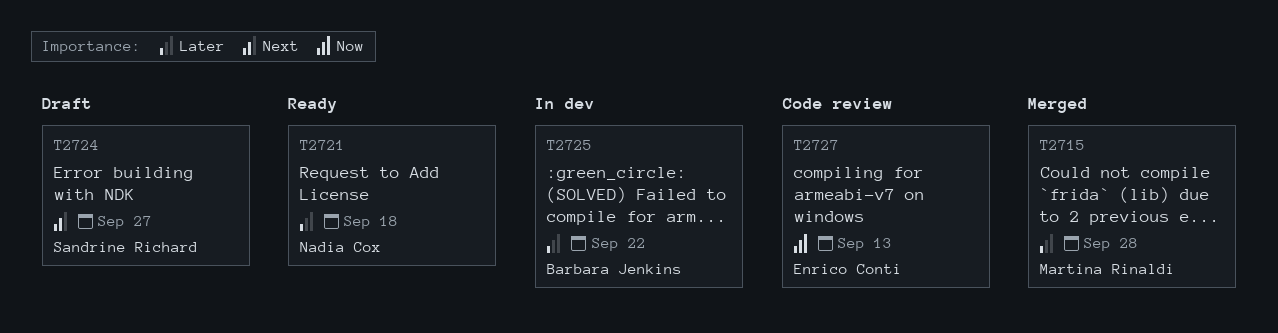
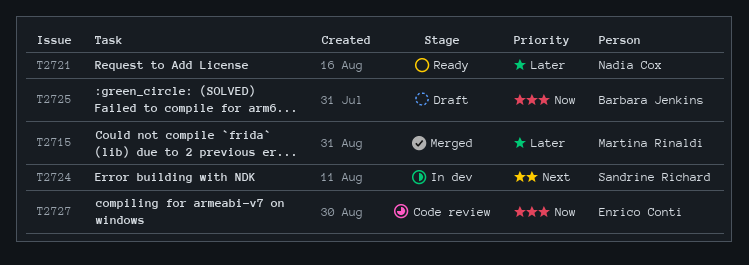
T2724, status: Draft -> In dev
T2725, status: In dev -> Draft
T2725, priority: Later -> Now

